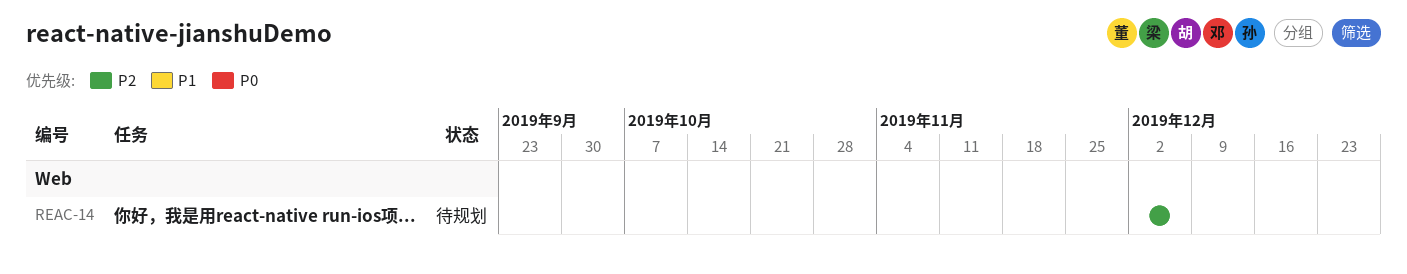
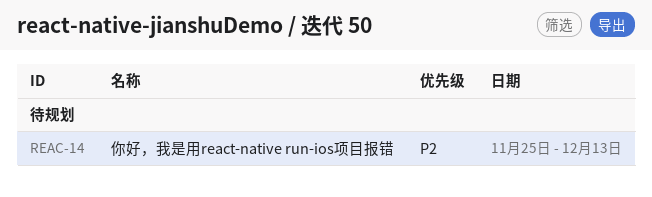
REAC-14, start: Dec 2 -> Nov 25
REAC-14, due: Dec 6 -> Dec 13

